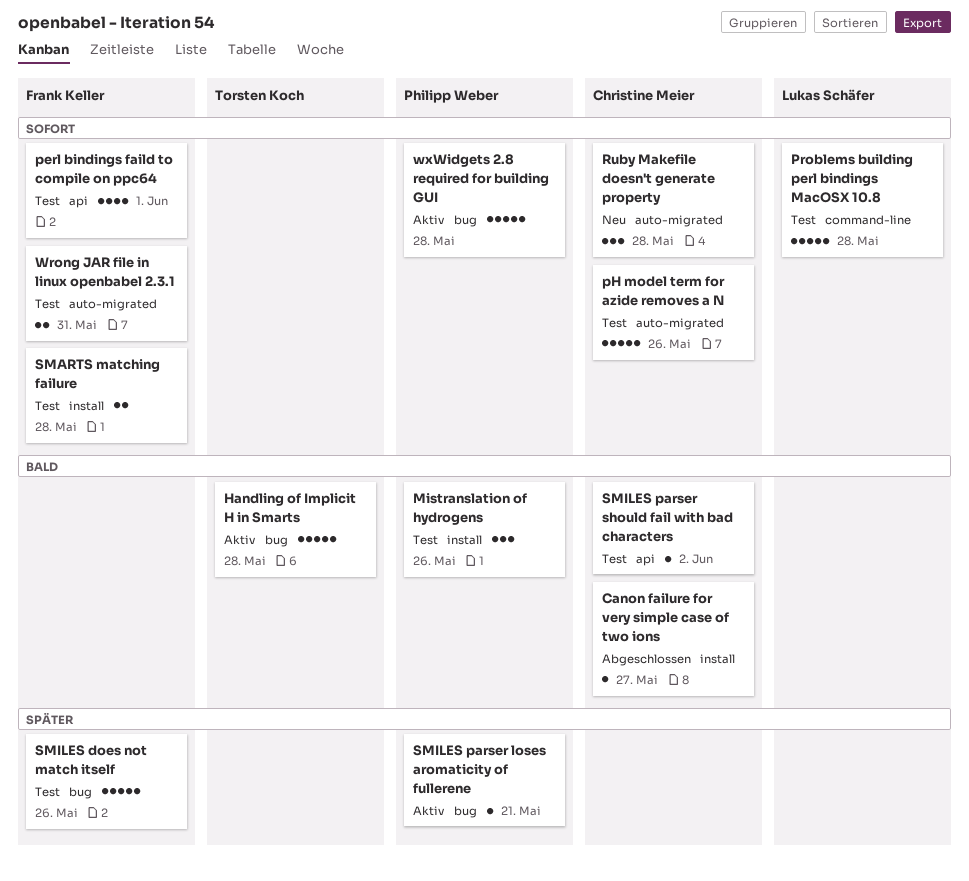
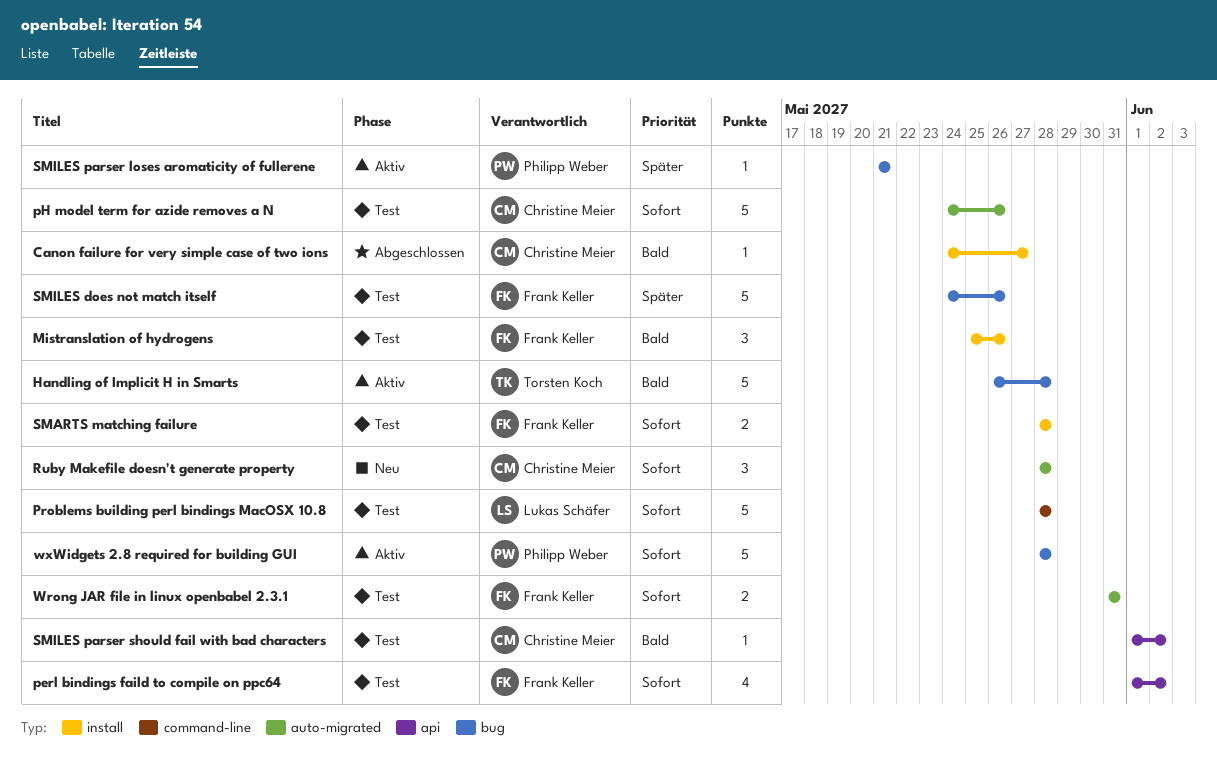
Mistranslation of hydrogens, owner: Philipp Weber -> Frank Keller
perl bindings faild to compile on ppc64, due: Jun 1 -> Jun 2

